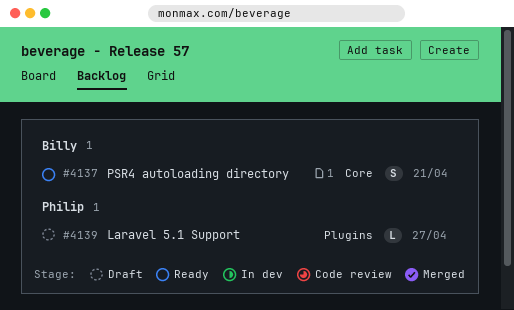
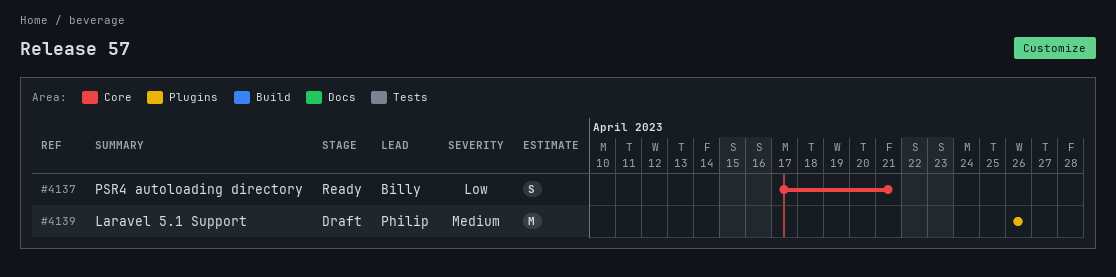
#4139, estimate: L -> M
#4139, due: Apr 27 -> Apr 26

